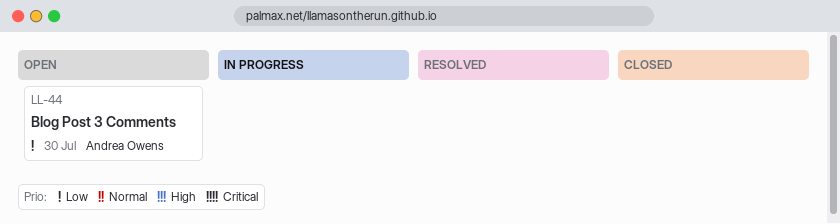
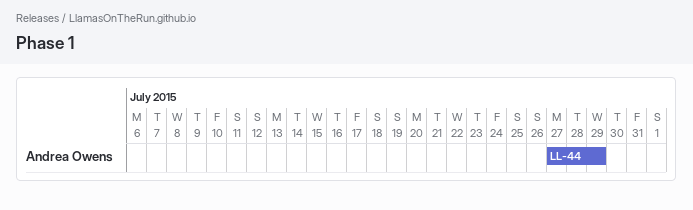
LL-44, due: Jul 30 -> Jul 29

